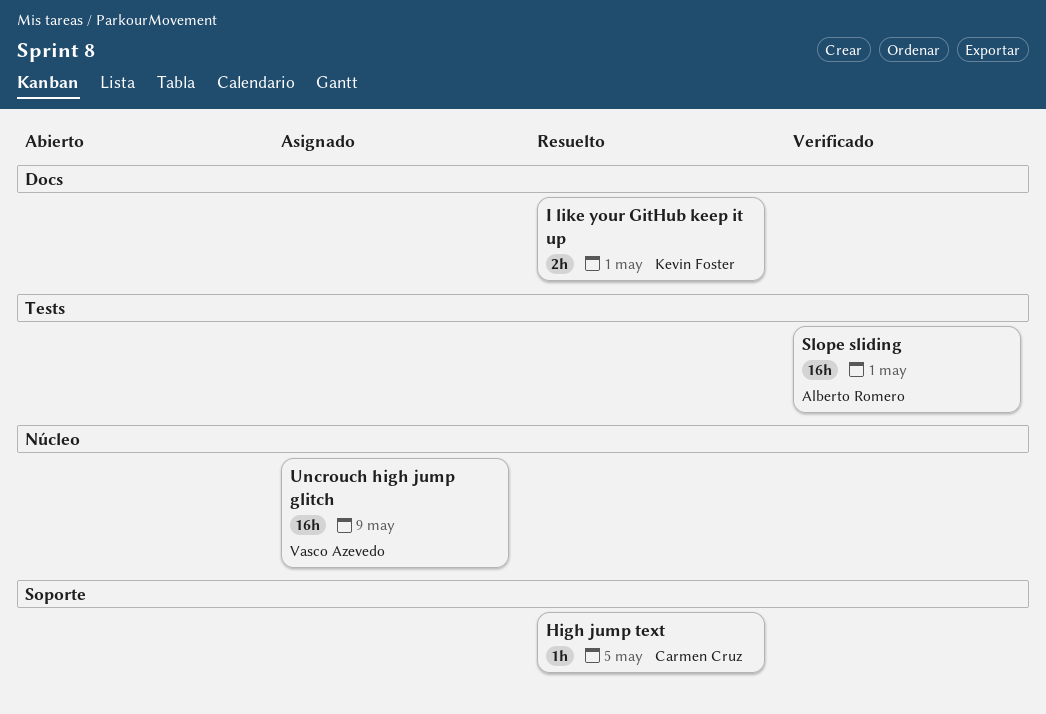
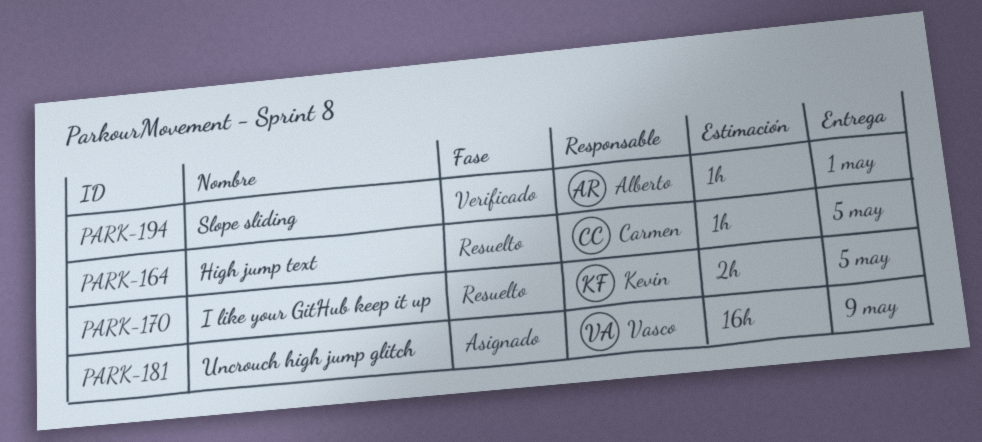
I like your GitHub keep it up, due: May 1 -> May 5
Slope sliding, estimate: 16h -> 1h

